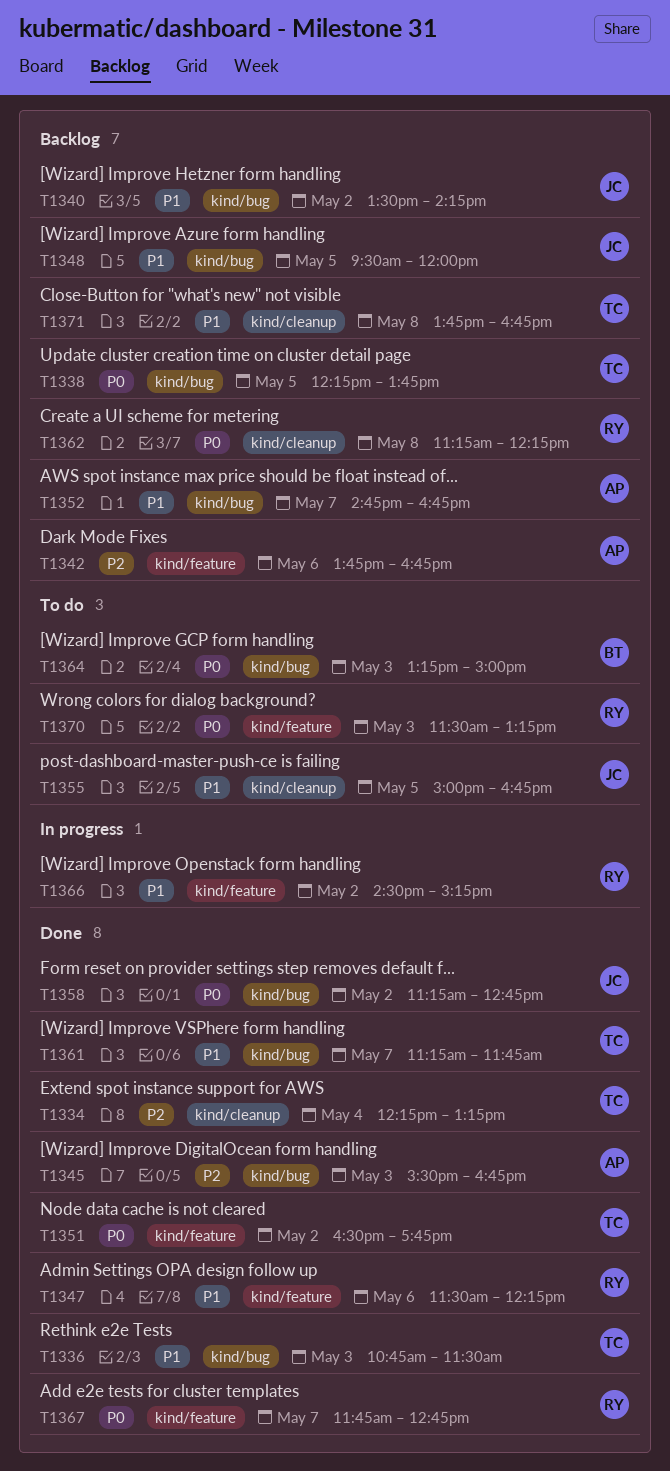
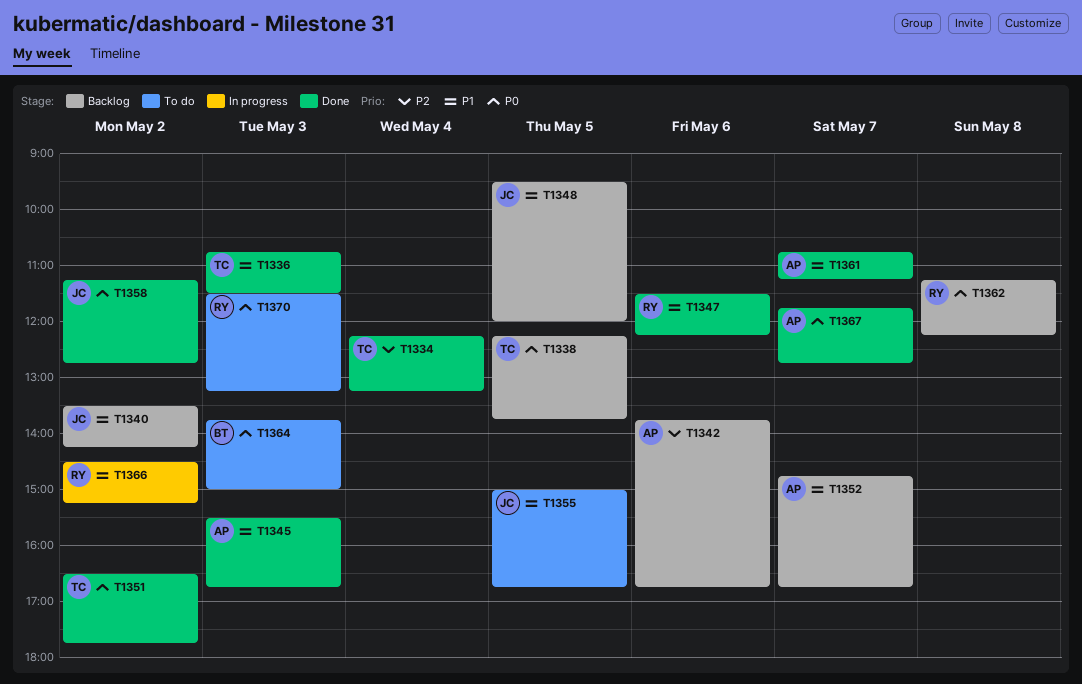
T1345, priority: P2 -> P1
T1361, owner: TC -> AP
T1361, begins: 11:15 -> 10:45
T1361, ends: 11:45 -> 11:15
T1364, begins: 13:15 -> 13:45
T1367, owner: RY -> AP
T1371: present -> none

